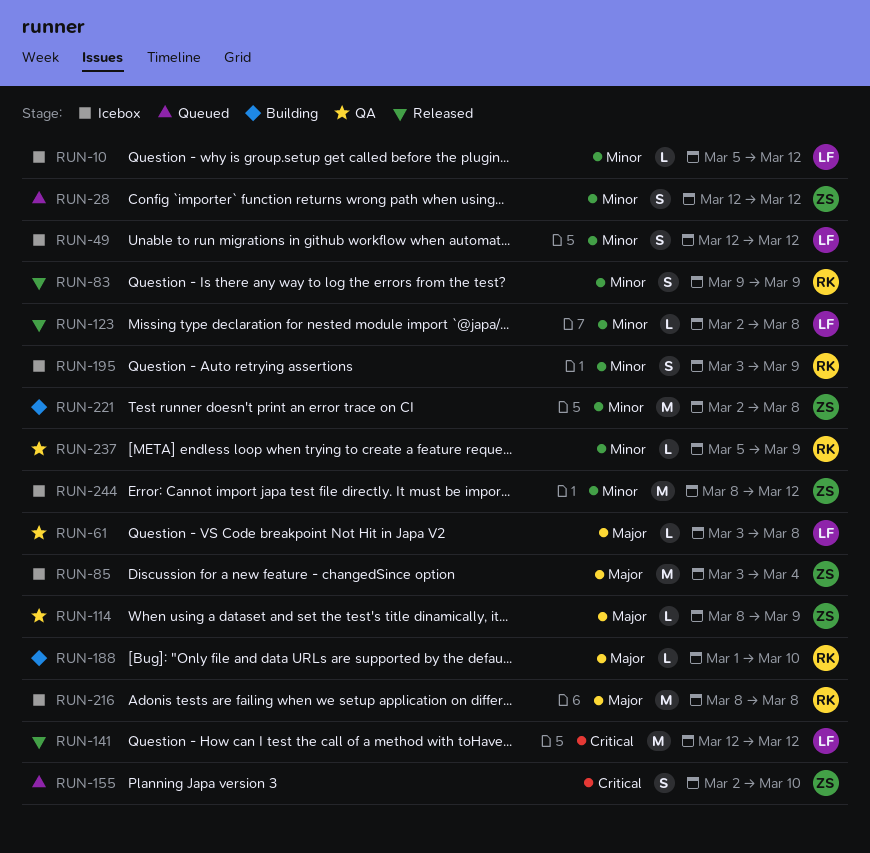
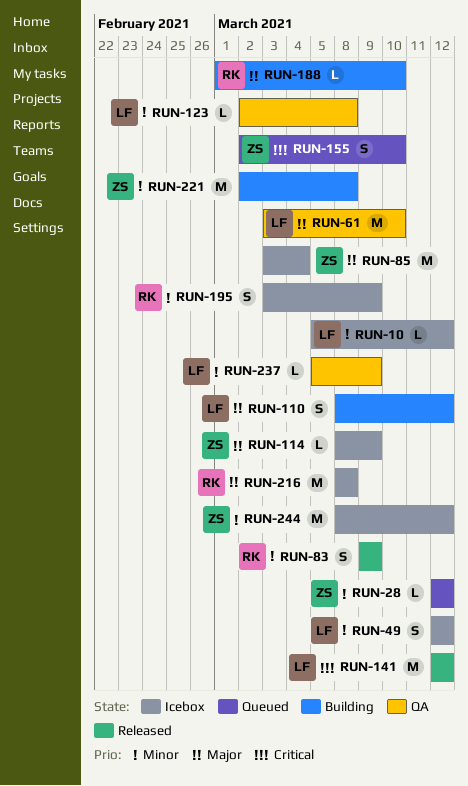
RUN-28, estimate: S -> L
RUN-61, estimate: L -> M
RUN-61, due: Mar 8 -> Mar 10
RUN-110: none -> present
RUN-114, status: QA -> Icebox
RUN-123, status: Released -> QA
RUN-237, owner: RK -> LF

